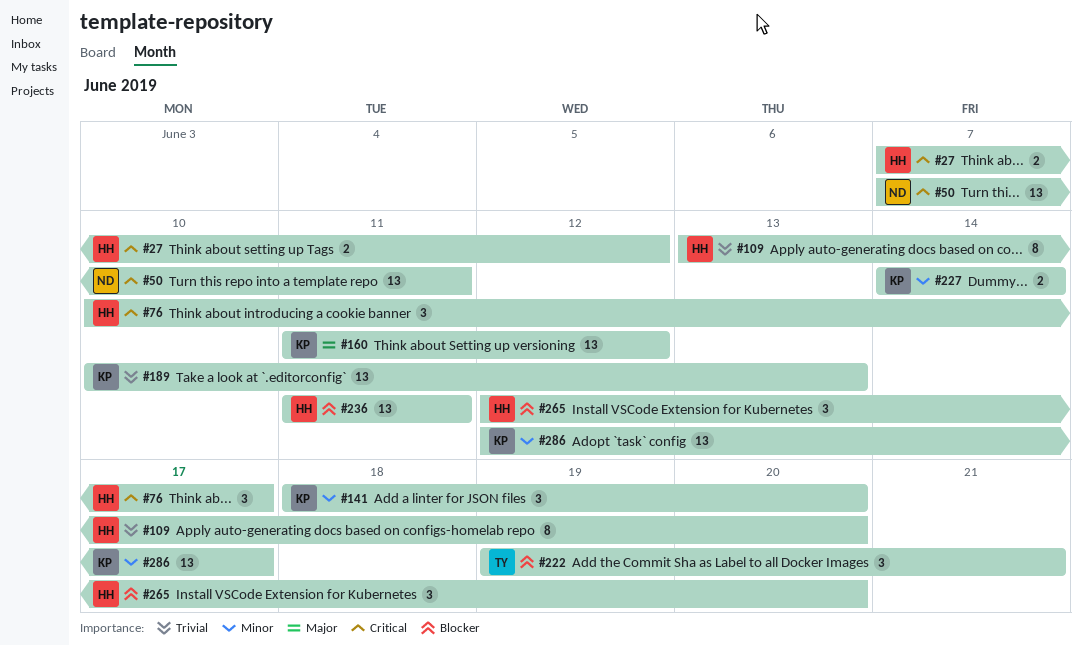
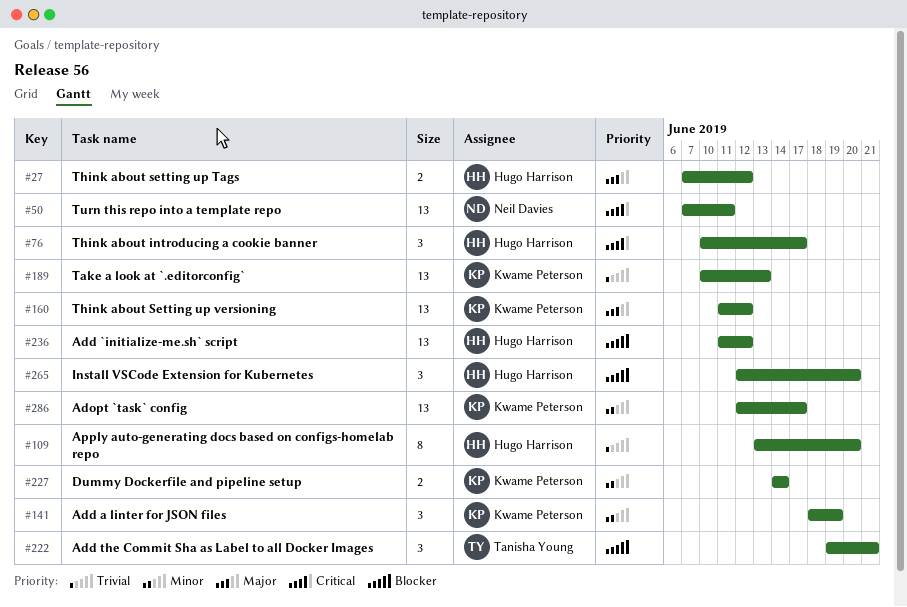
#27, priority: Critical -> Major
#141, due: Jun 20 -> Jun 19
#236, due: Jun 11 -> Jun 12

